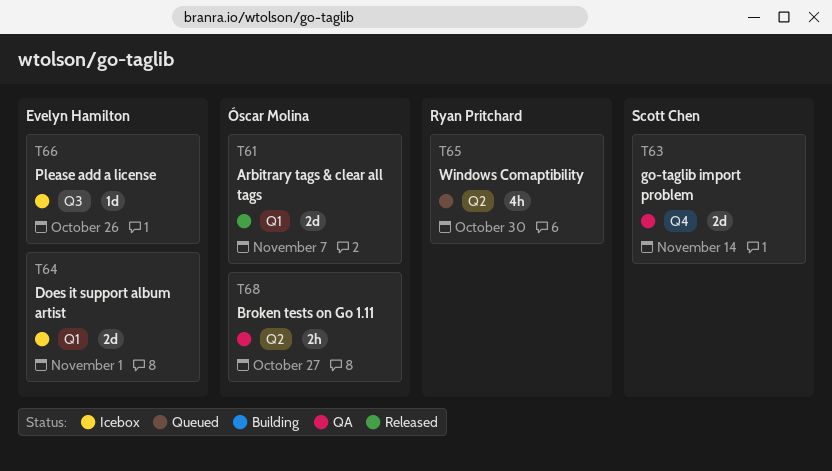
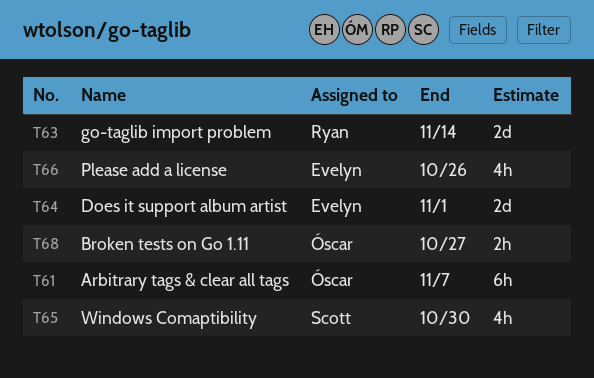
T61, estimate: 2d -> 6h
T63, owner: Scott Chen -> Ryan Pritchard
T65, owner: Ryan Pritchard -> Scott Chen
T66, estimate: 1d -> 4h

